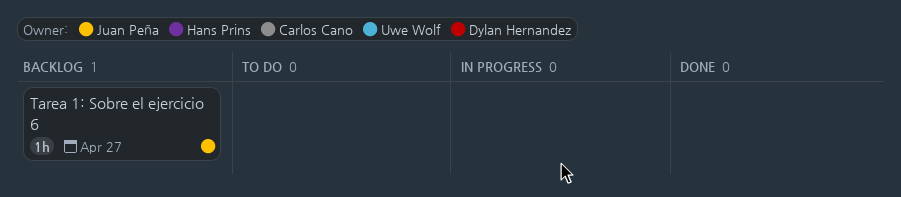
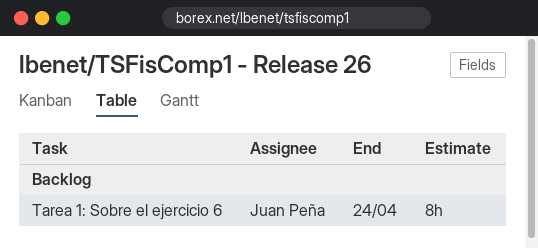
Tarea 1: Sobre el ejercicio 6, estimate: 1h -> 8h
Tarea 1: Sobre el ejercicio 6, due: Apr 27 -> Apr 24

